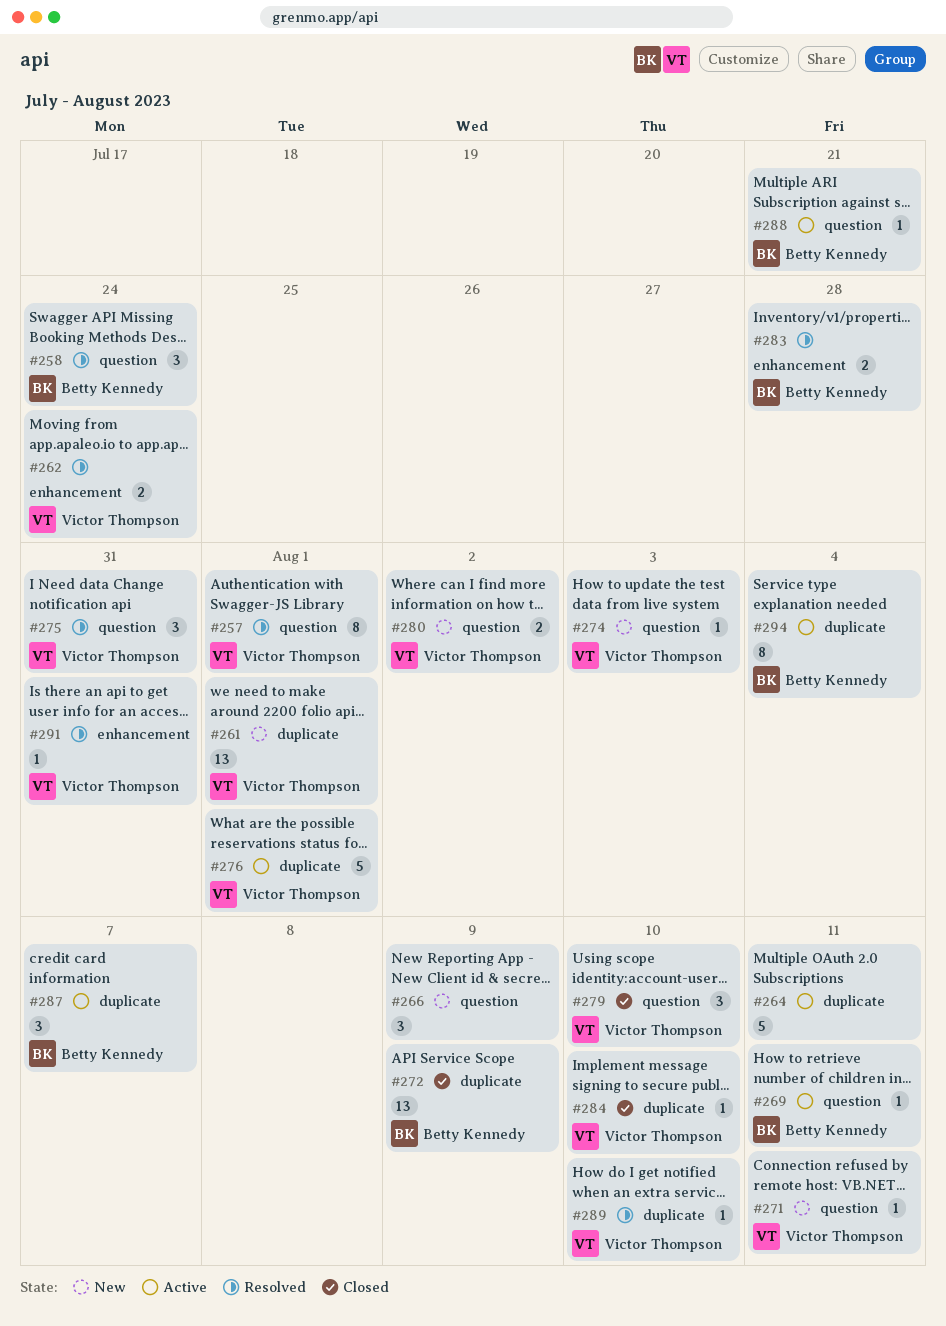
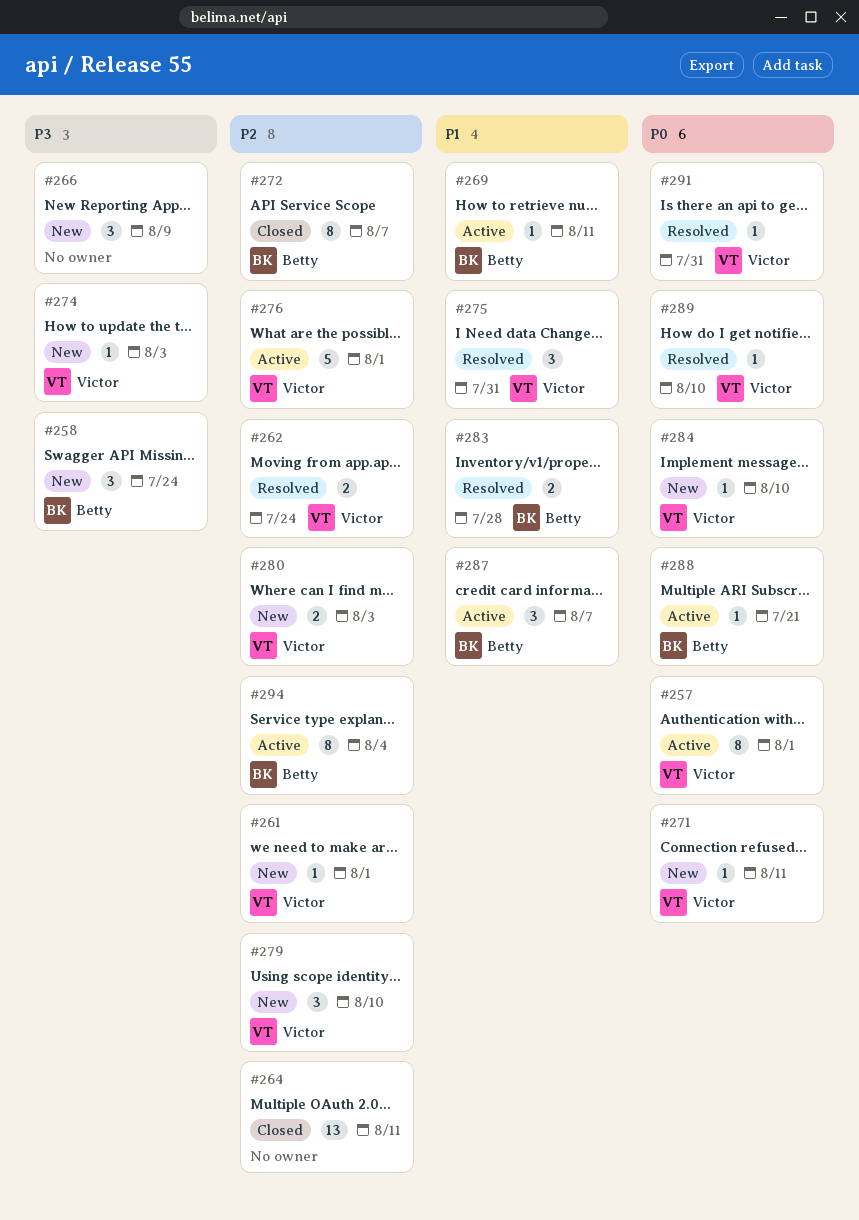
#257, status: Resolved -> Active
#258, status: Resolved -> New
#261, estimate: 13 -> 1
#264, status: Active -> Closed
#264, estimate: 5 -> 13
#272, estimate: 13 -> 8
#272, due: Aug 9 -> Aug 7
#279, status: Closed -> New
#280, due: Aug 2 -> Aug 3
#284, status: Closed -> New

